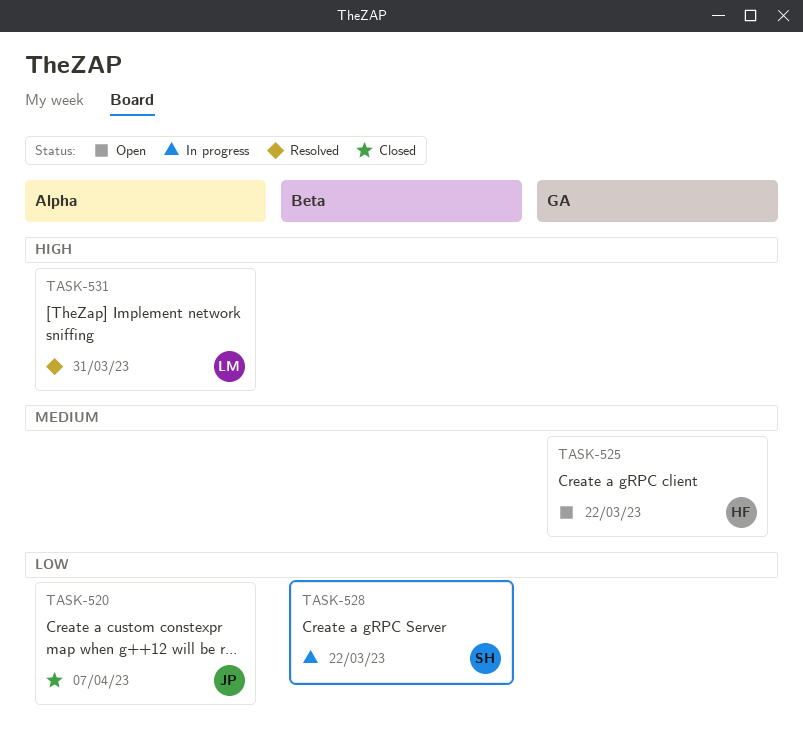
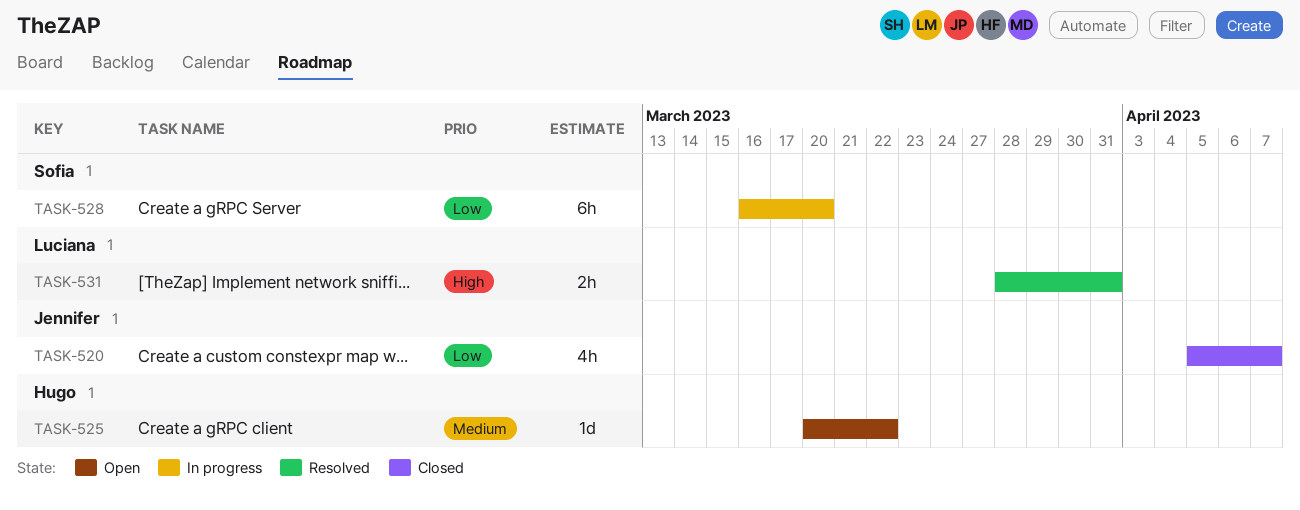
TASK-528, due: Mar 22 -> Mar 20

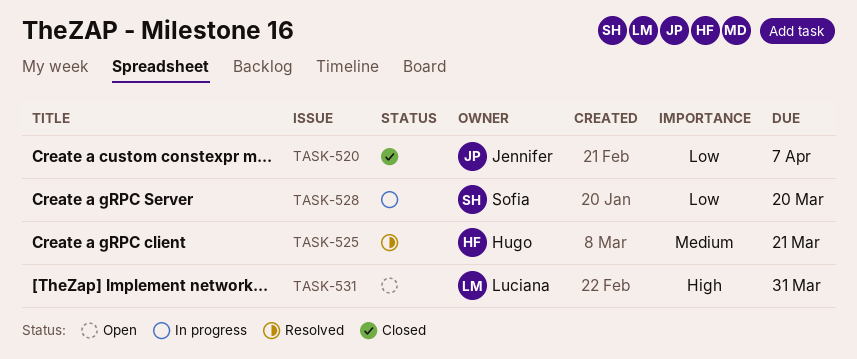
TASK-525, status: Open -> Resolved
TASK-525, due: Mar 22 -> Mar 21
TASK-531, status: Resolved -> Open

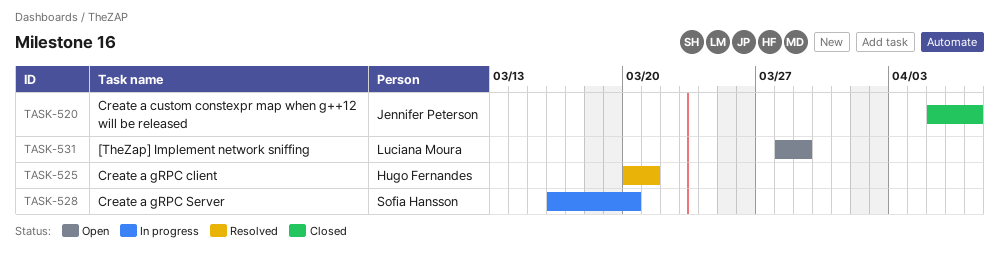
TASK-531, due: Mar 31 -> Mar 29

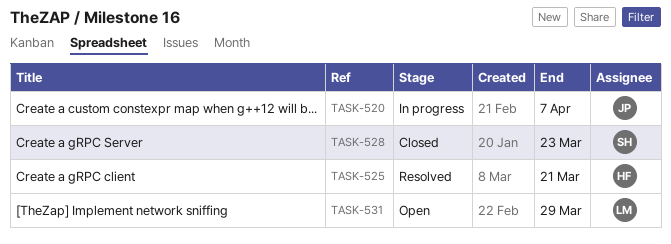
TASK-520, status: Closed -> In progress
TASK-528, status: In progress -> Closed
TASK-528, due: Mar 20 -> Mar 23

